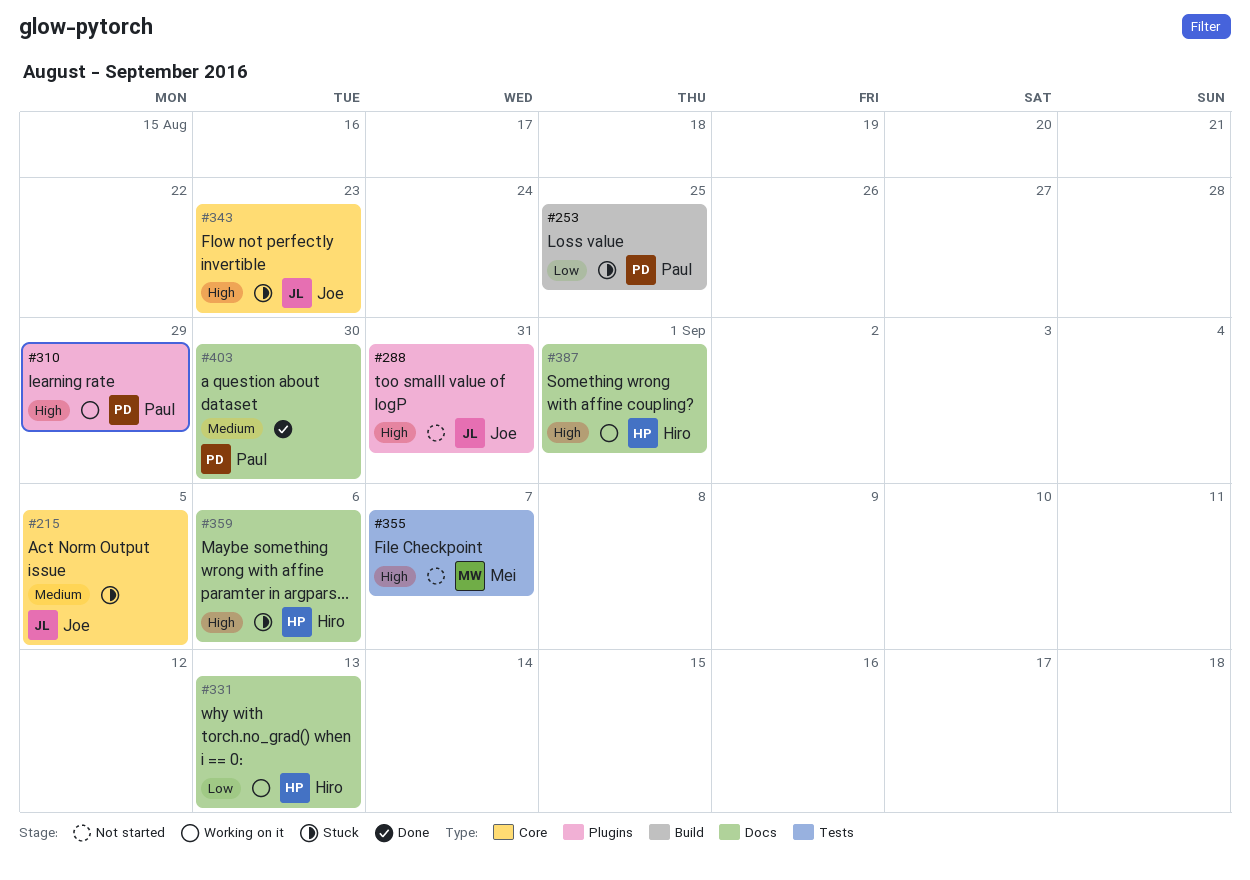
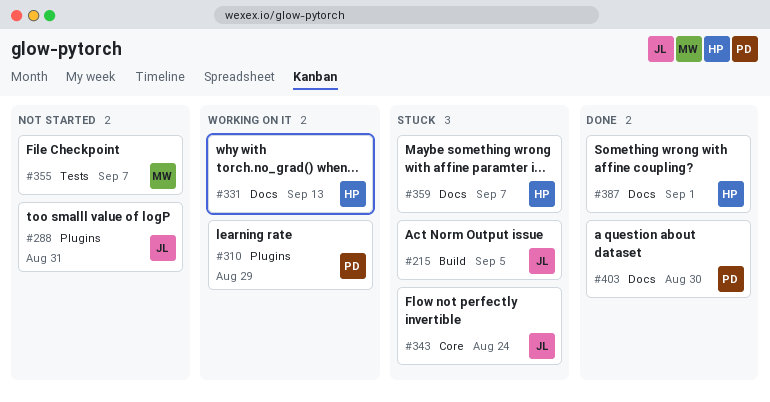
#215, label: Core -> Build
#253: present -> none
#343, due: Aug 23 -> Aug 24
#359, due: Sep 6 -> Sep 7
#387, status: Working on it -> Done

